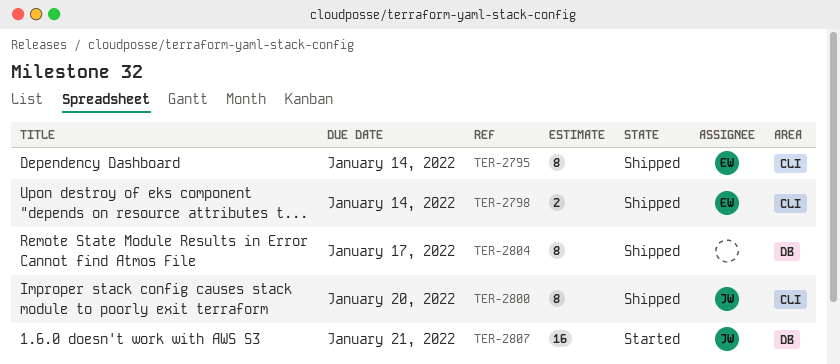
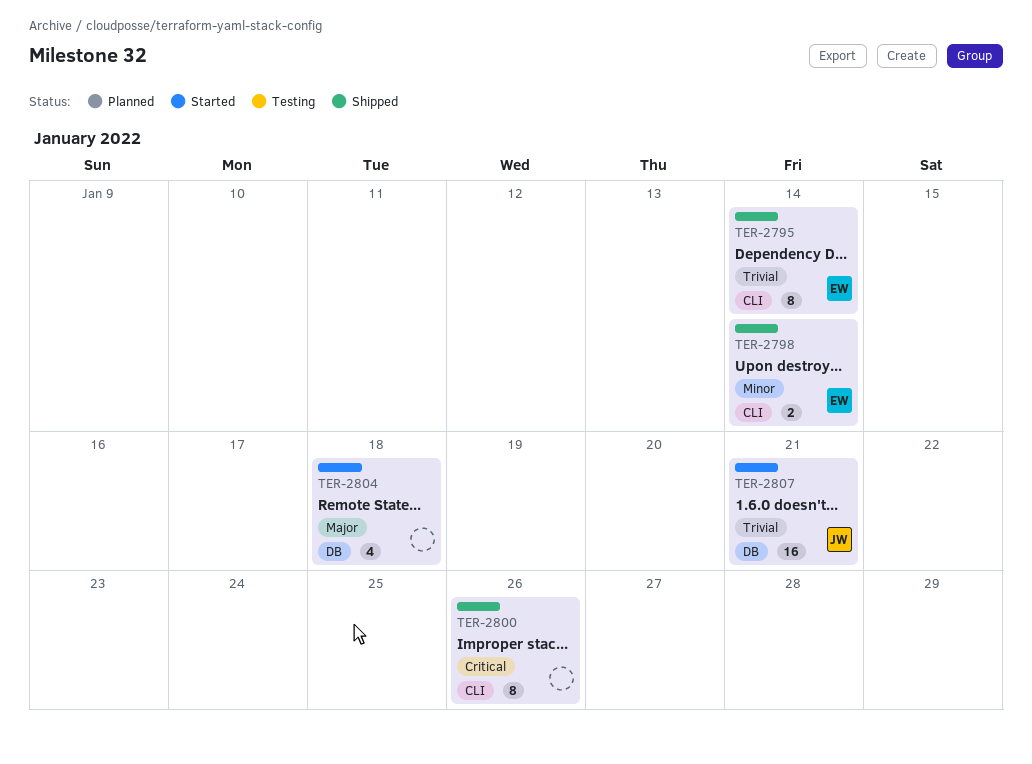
TER-2800, owner: JW -> none
TER-2800, due: Jan 20 -> Jan 26
TER-2804, status: Shipped -> Started
TER-2804, estimate: 8 -> 4
TER-2804, due: Jan 17 -> Jan 18

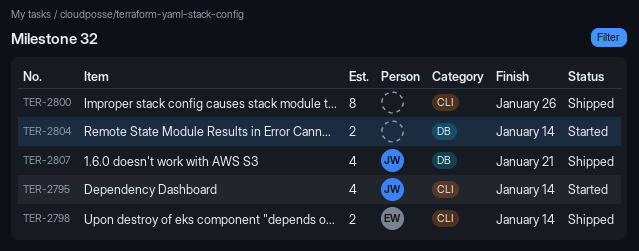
TER-2795, status: Shipped -> Started
TER-2795, owner: EW -> JW
TER-2795, estimate: 8 -> 4
TER-2804, estimate: 4 -> 2
TER-2804, due: Jan 18 -> Jan 14
TER-2807, status: Started -> Shipped
TER-2807, estimate: 16 -> 4

